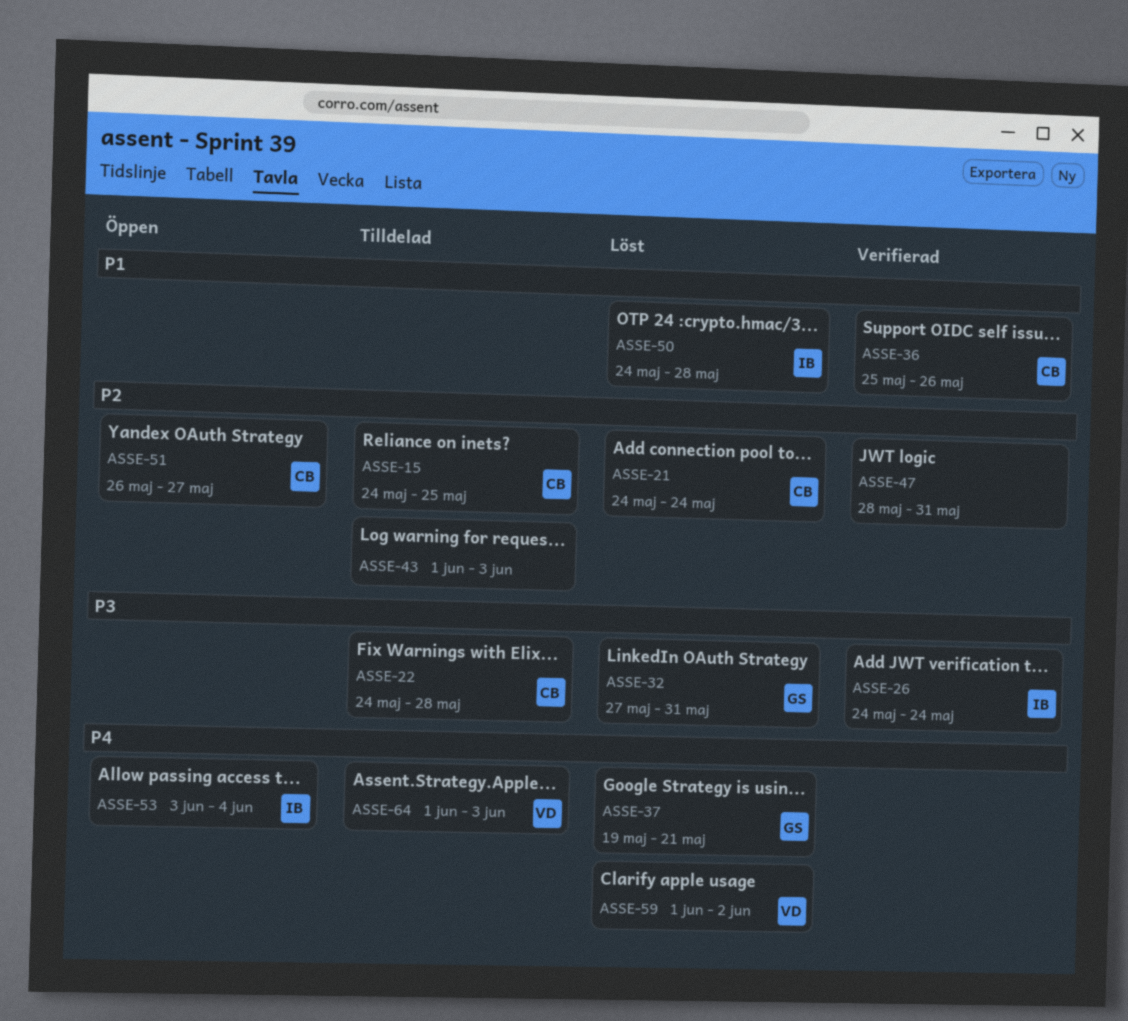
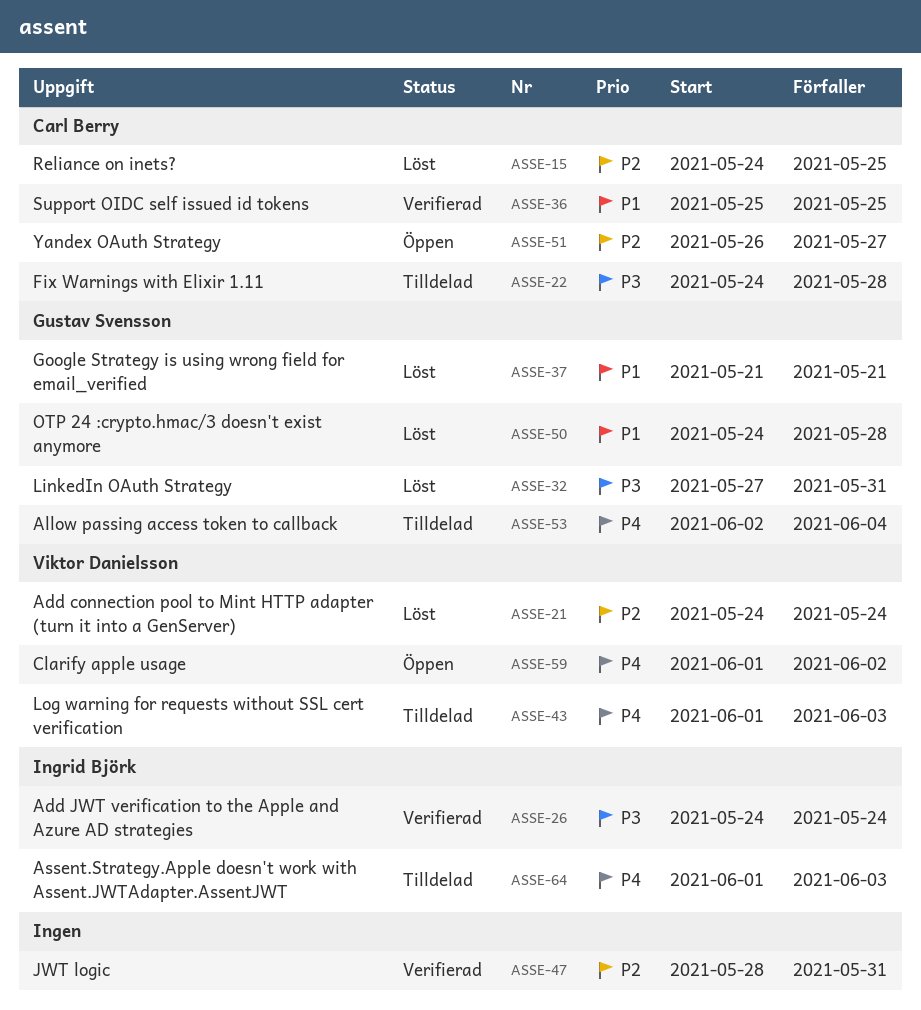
ASSE-15, status: Tilldelad -> Löst
ASSE-21, owner: Carl Berry -> Viktor Danielsson
ASSE-36, due: May 26 -> May 25
ASSE-37, priority: P4 -> P1
ASSE-37, start: May 19 -> May 21
ASSE-43, owner: none -> Viktor Danielsson
ASSE-43, priority: P2 -> P4
ASSE-50, owner: Ingrid Björk -> Gustav Svensson
ASSE-53, status: Öppen -> Tilldelad
ASSE-53, owner: Ingrid Björk -> Gustav Svensson
ASSE-53, start: Jun 3 -> Jun 2
ASSE-59, status: Löst -> Öppen
ASSE-64, owner: Viktor Danielsson -> Ingrid Björk

